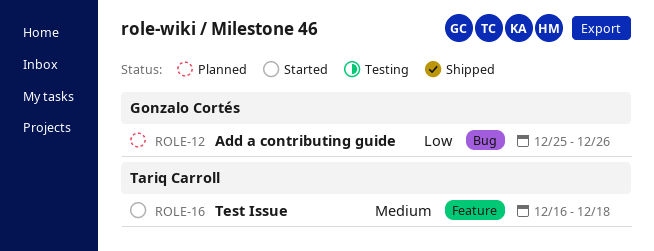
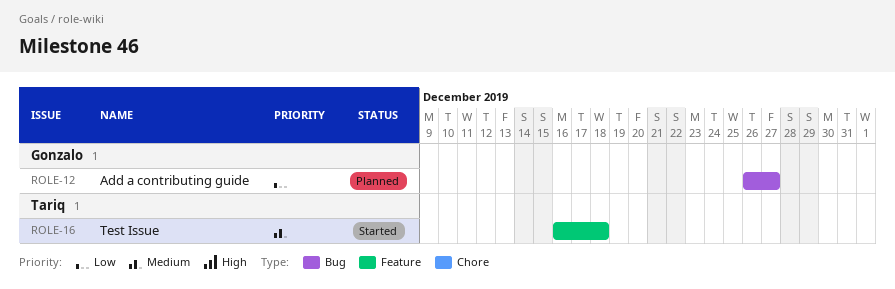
ROLE-12, start: Dec 25 -> Dec 26
ROLE-12, due: Dec 26 -> Dec 27

